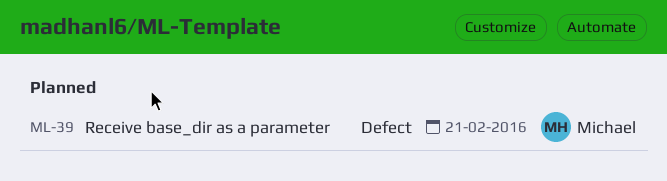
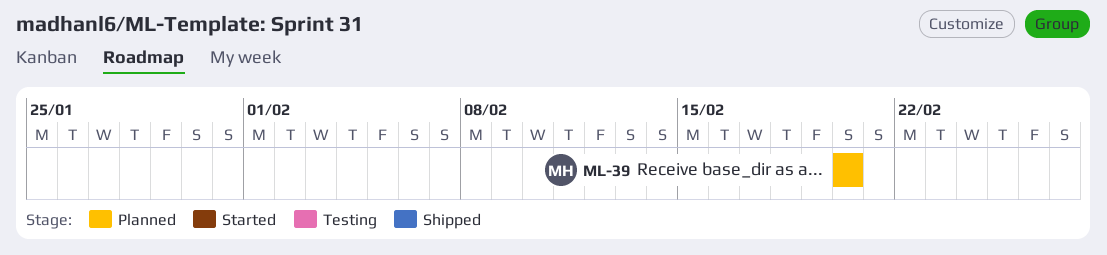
ML-39, due: Feb 21 -> Feb 20

